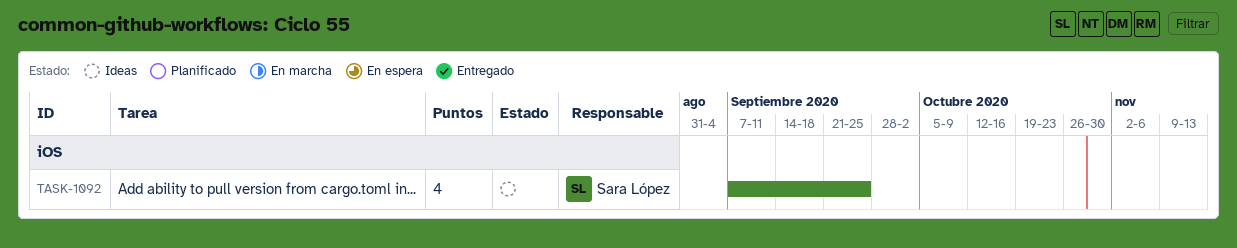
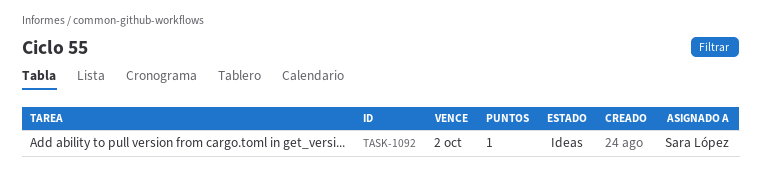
TASK-1092, estimate: 4 -> 1
TASK-1092, due: Sep 25 -> Oct 2

